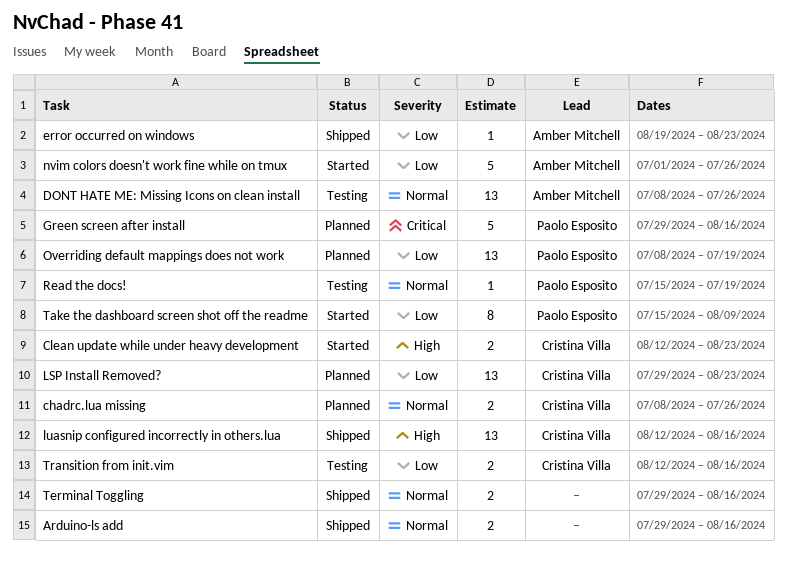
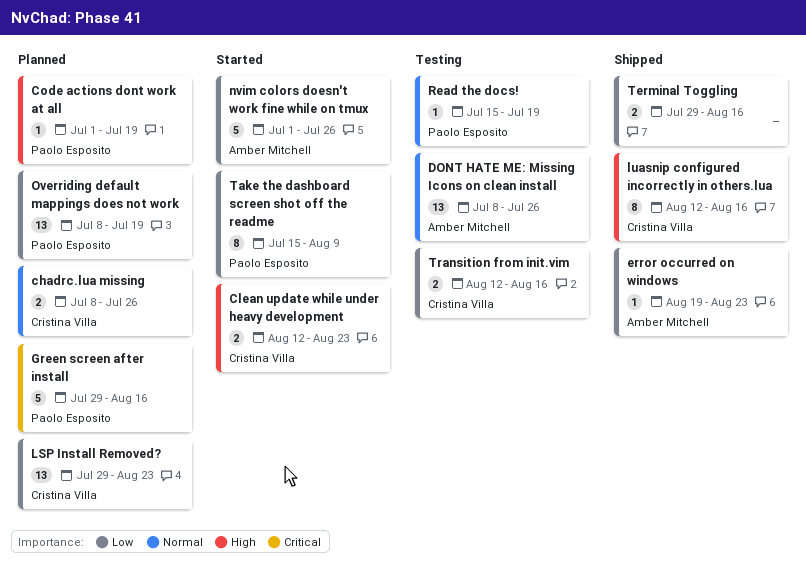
Arduino-ls add: present -> none
Code actions dont work at all: none -> present
luasnip configured incorrectly in others.lua, estimate: 13 -> 8
Terminal Toggling, priority: Normal -> Low

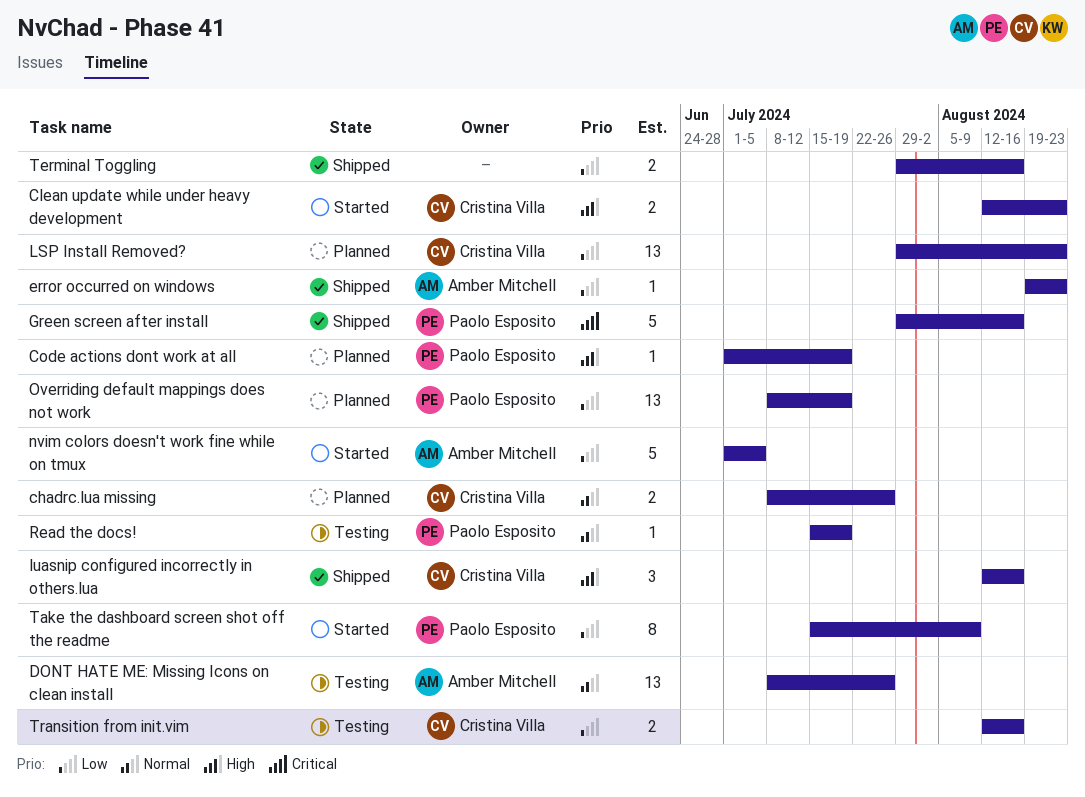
Green screen after install, status: Planned -> Shipped
luasnip configured incorrectly in others.lua, estimate: 8 -> 3
nvim colors doesn't work fine while on tmux, due: Jul 26 -> Jul 5

